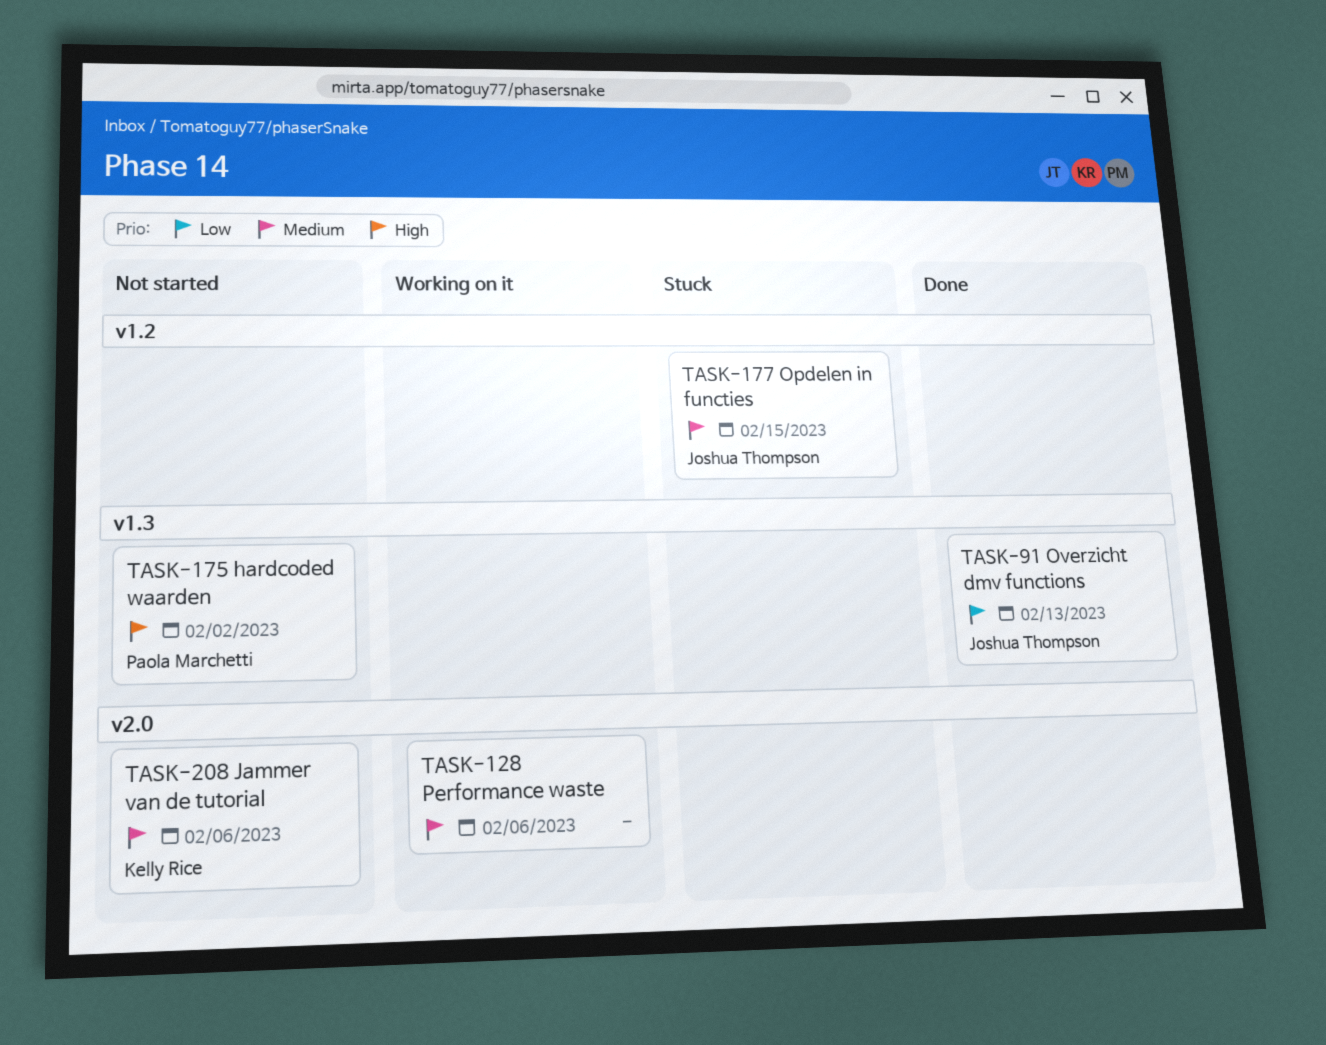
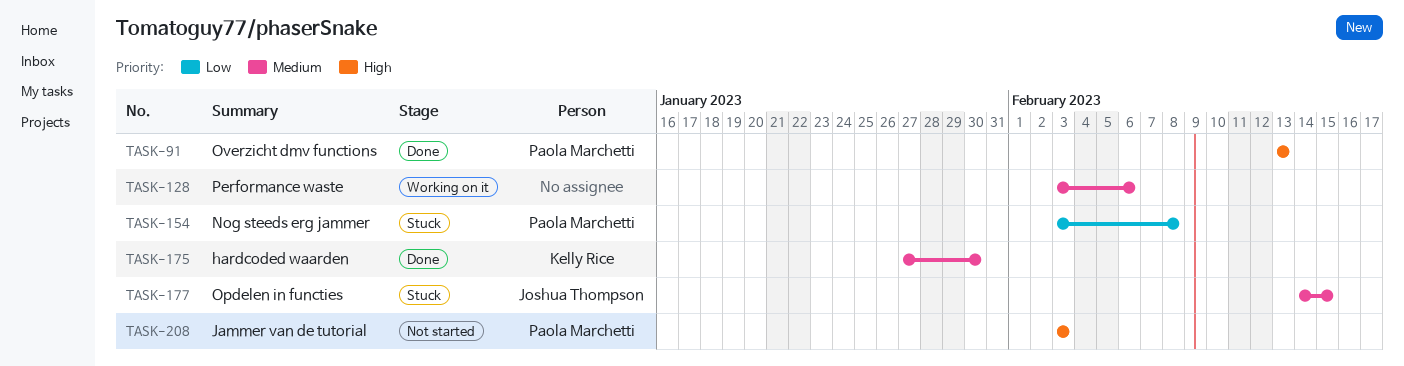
TASK-91, owner: Joshua Thompson -> Paola Marchetti
TASK-91, priority: Low -> High
TASK-154: none -> present
TASK-175, status: Not started -> Done
TASK-175, owner: Paola Marchetti -> Kelly Rice
TASK-175, priority: High -> Medium
TASK-175, due: Feb 2 -> Jan 30
TASK-208, owner: Kelly Rice -> Paola Marchetti
TASK-208, priority: Medium -> High
TASK-208, due: Feb 6 -> Feb 3

